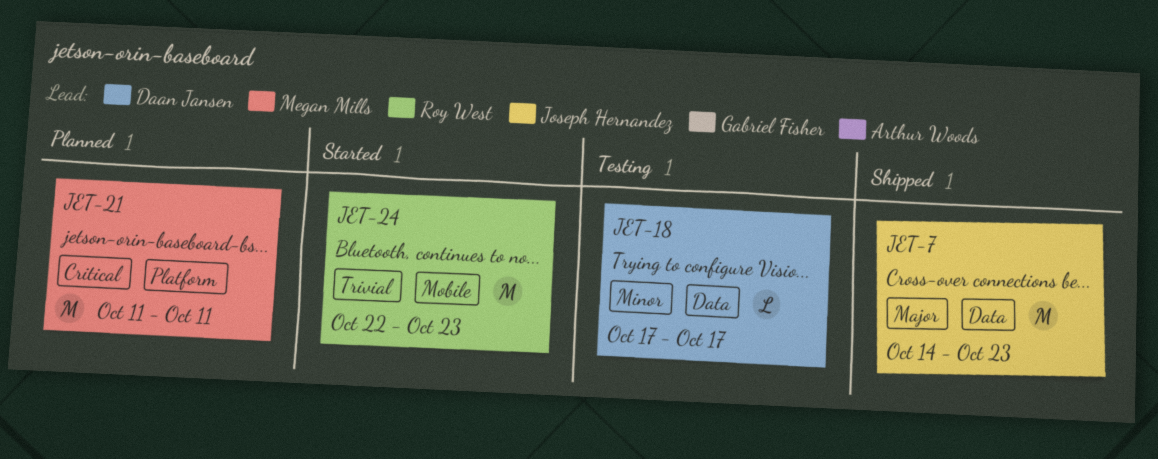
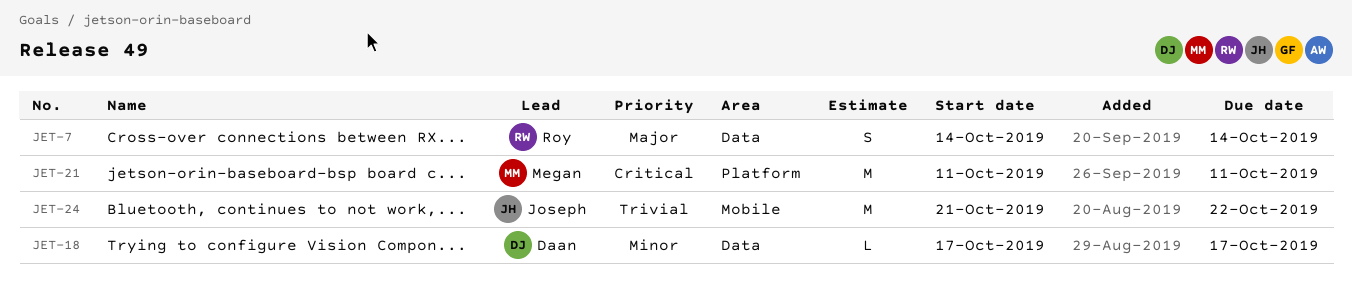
JET-7, owner: Joseph Hernandez -> Roy West
JET-7, estimate: M -> S
JET-7, due: Oct 23 -> Oct 14
JET-24, owner: Roy West -> Joseph Hernandez
JET-24, start: Oct 22 -> Oct 21
JET-24, due: Oct 23 -> Oct 22

